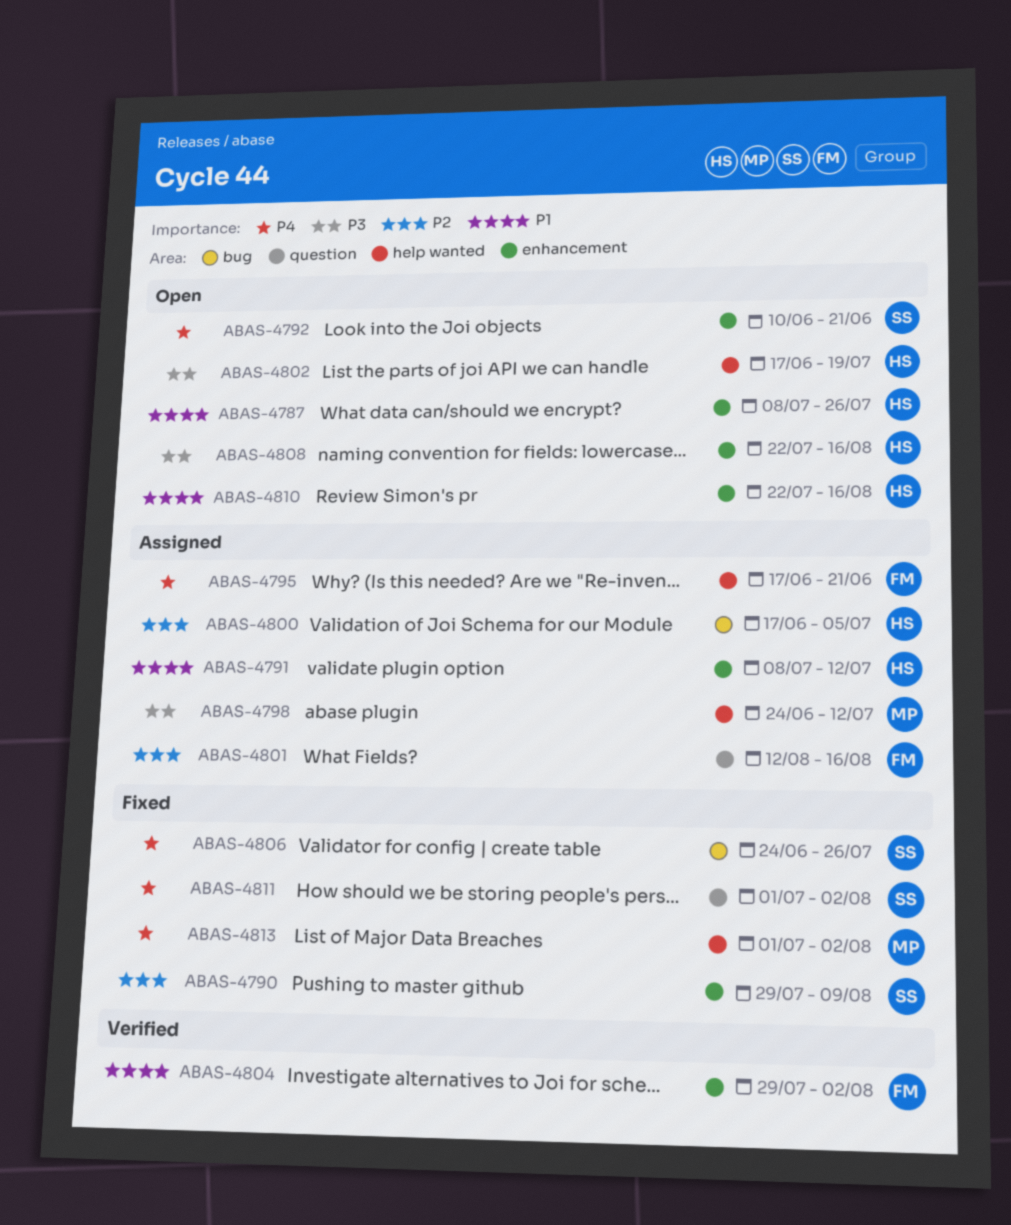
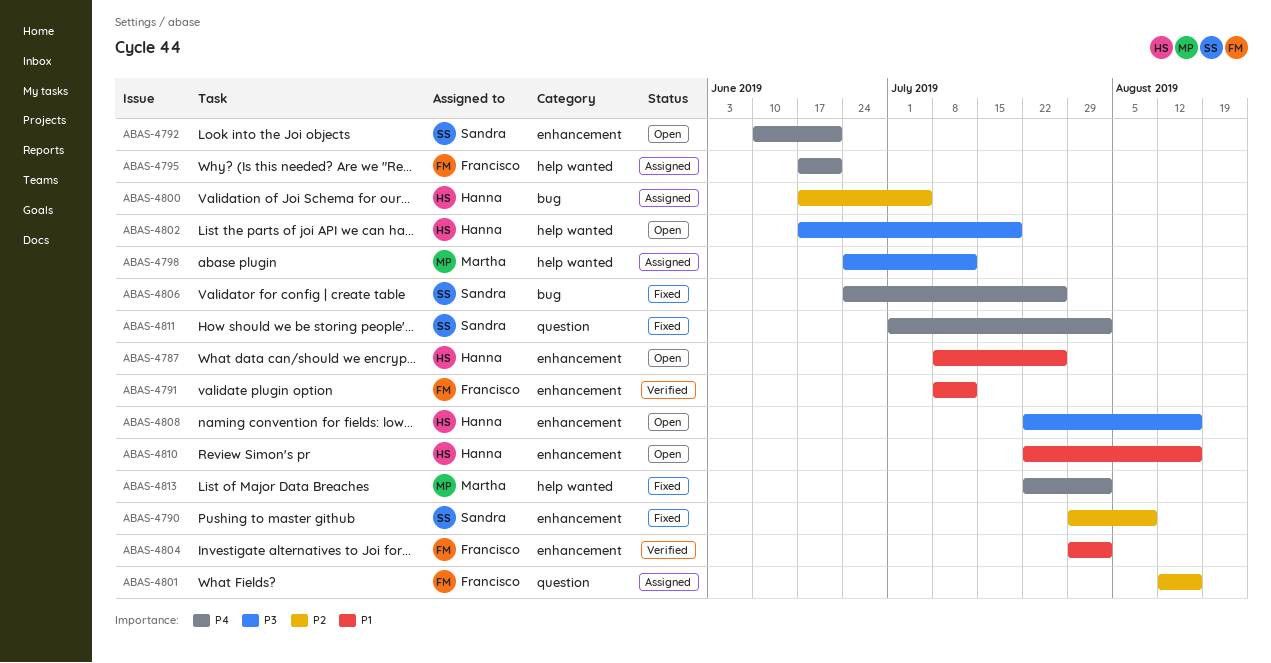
ABAS-4791, status: Assigned -> Verified
ABAS-4791, owner: Hanna -> Francisco
ABAS-4813, start: Jul 1 -> Jul 22

